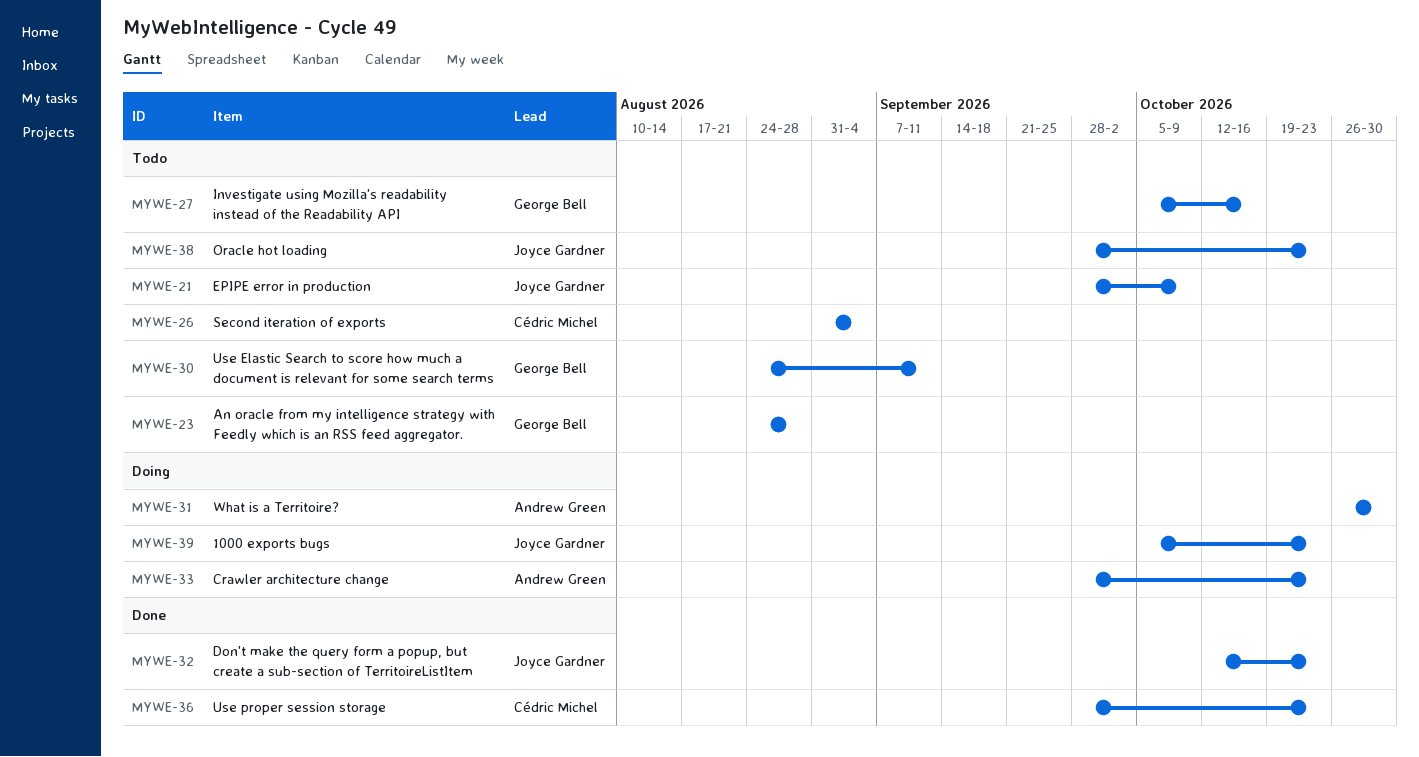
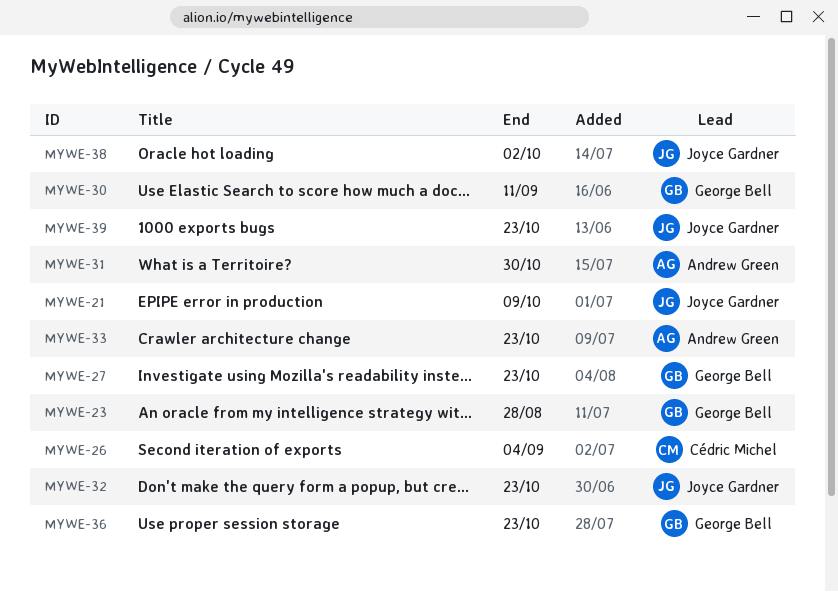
MYWE-27, due: Oct 16 -> Oct 23
MYWE-36, owner: Cédric Michel -> George Bell
MYWE-38, due: Oct 23 -> Oct 2

